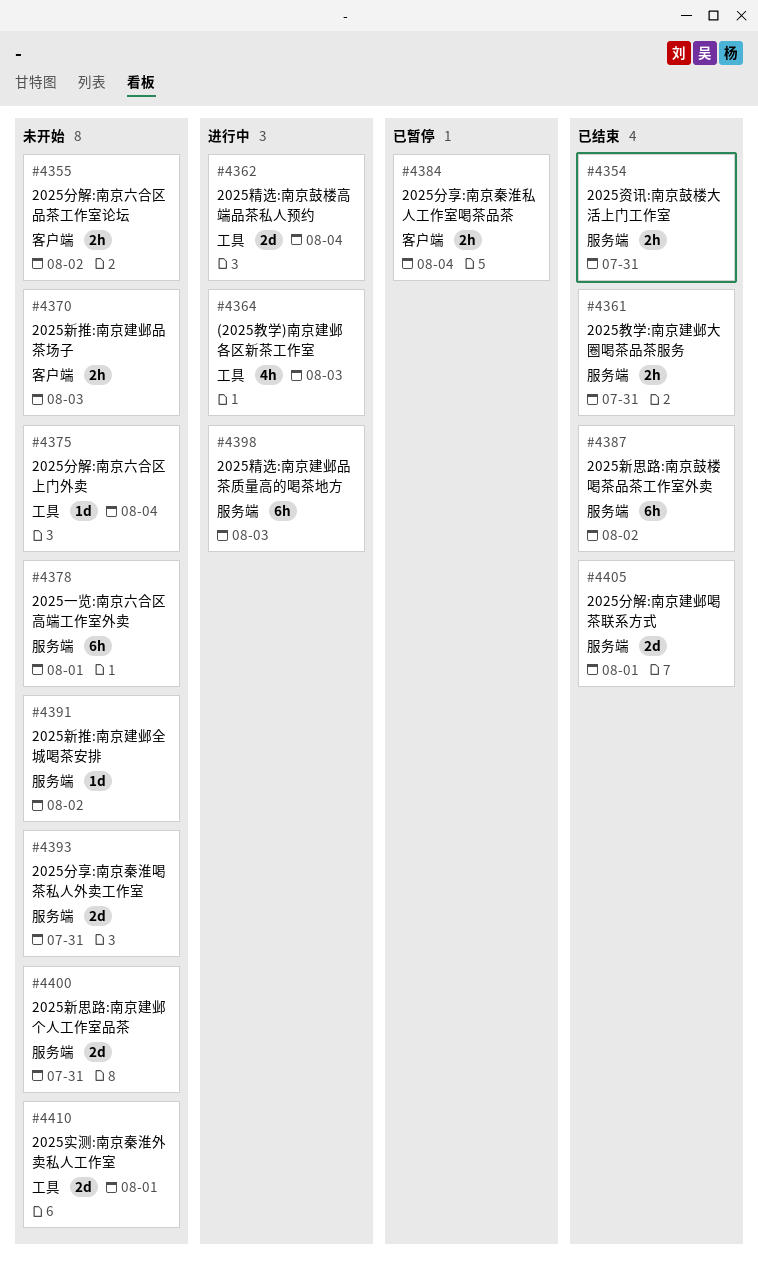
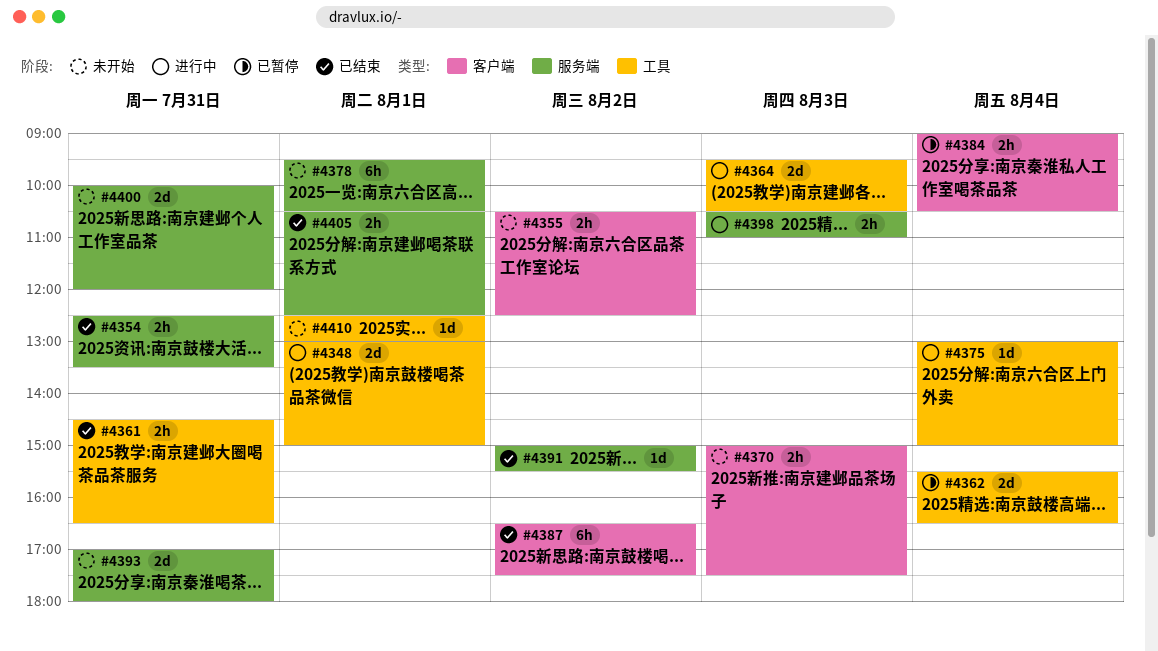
#4348: none -> present
#4361, label: 服务端 -> 工具
#4362, status: 进行中 -> 已暂停
#4364, estimate: 4h -> 2d
#4375, status: 未开始 -> 进行中
#4387, label: 服务端 -> 客户端
#4391, status: 未开始 -> 已结束
#4398, estimate: 6h -> 2h
#4405, estimate: 2d -> 2h
#4410, estimate: 2d -> 1d

